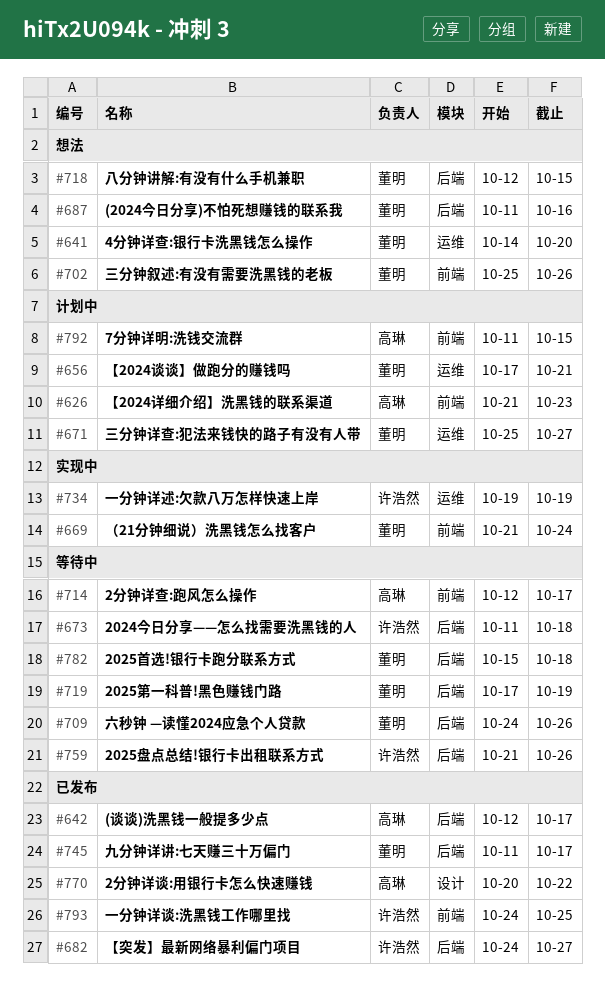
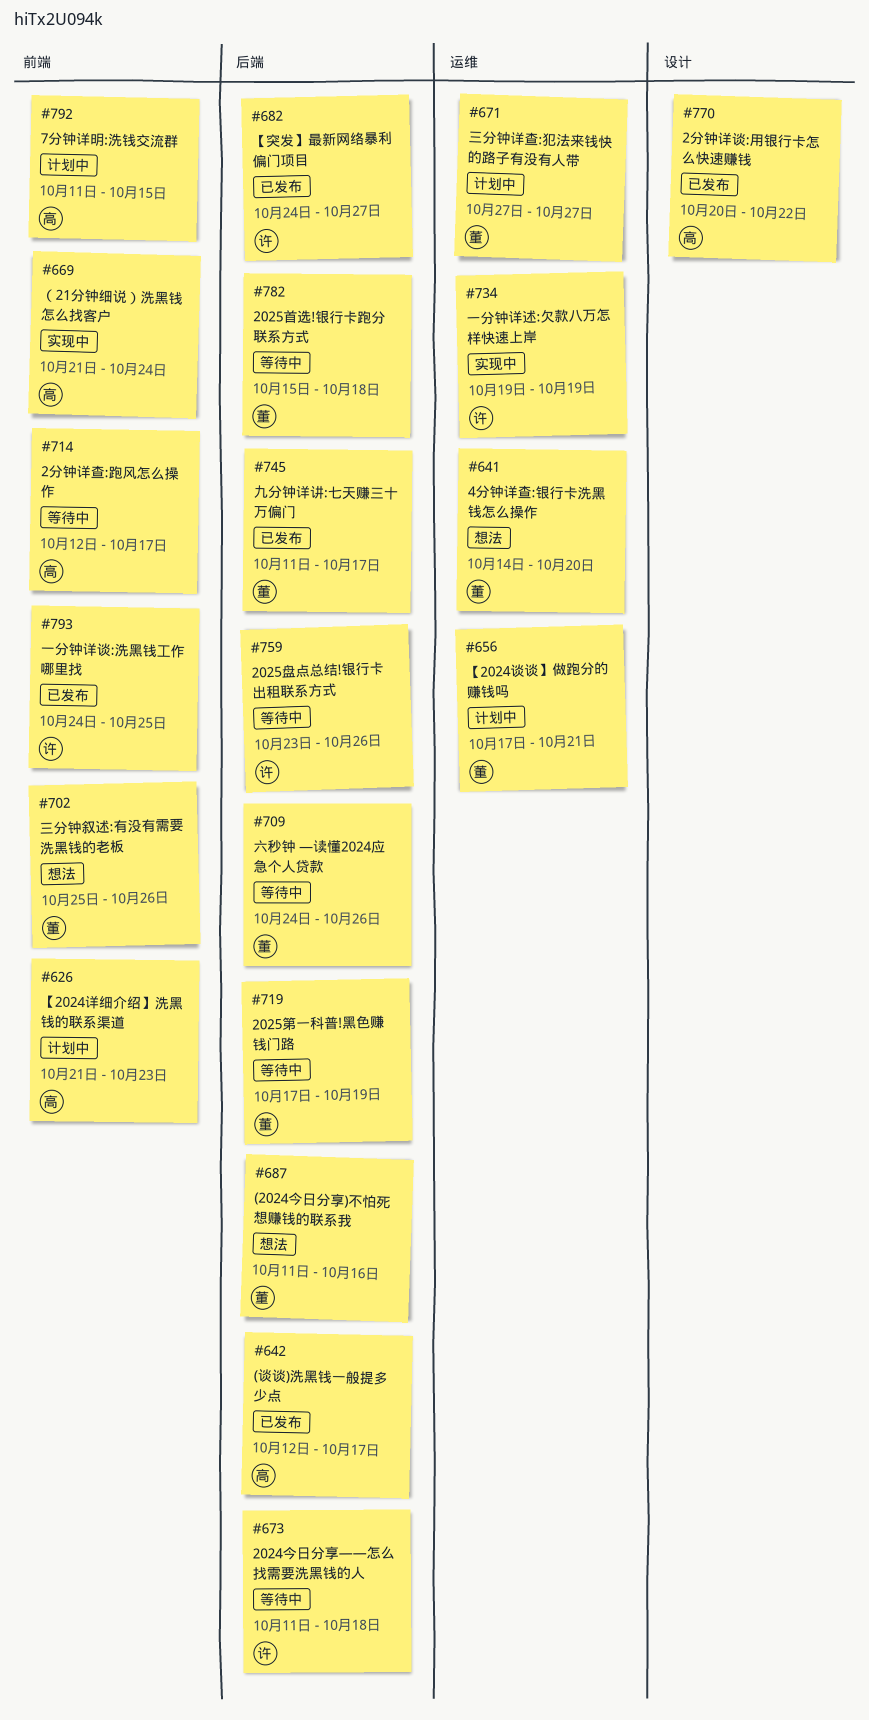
#669, owner: 董明 -> 高琳
#671, start: Oct 25 -> Oct 27
#718: present -> none
#759, start: Oct 21 -> Oct 23

